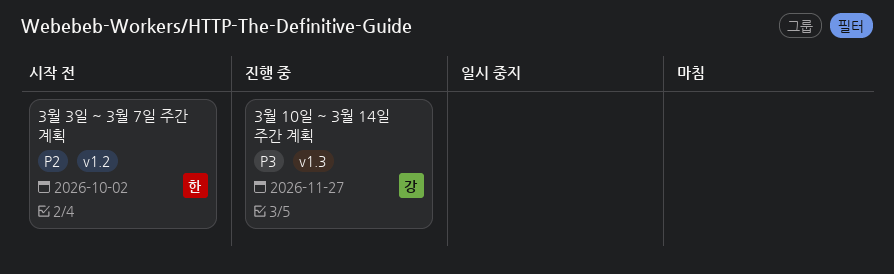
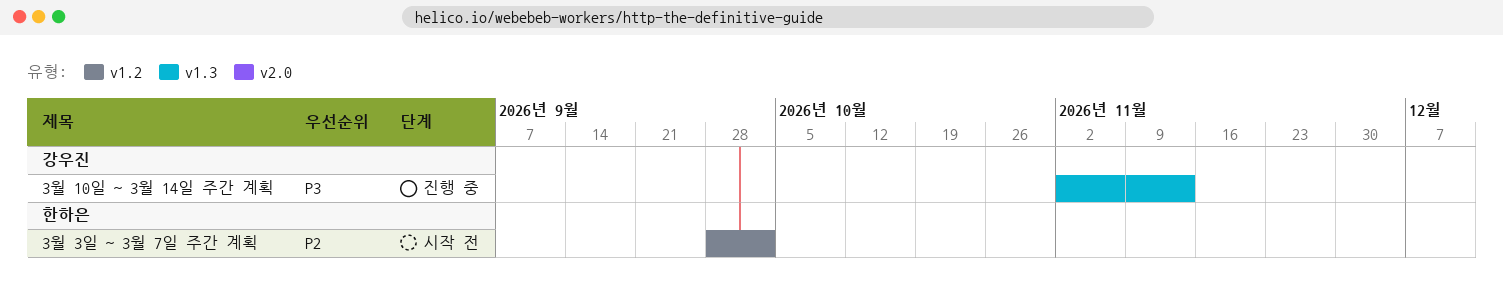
3월 10일 ~ 3월 14일 주간 계획, due: Nov 27 -> Nov 13

